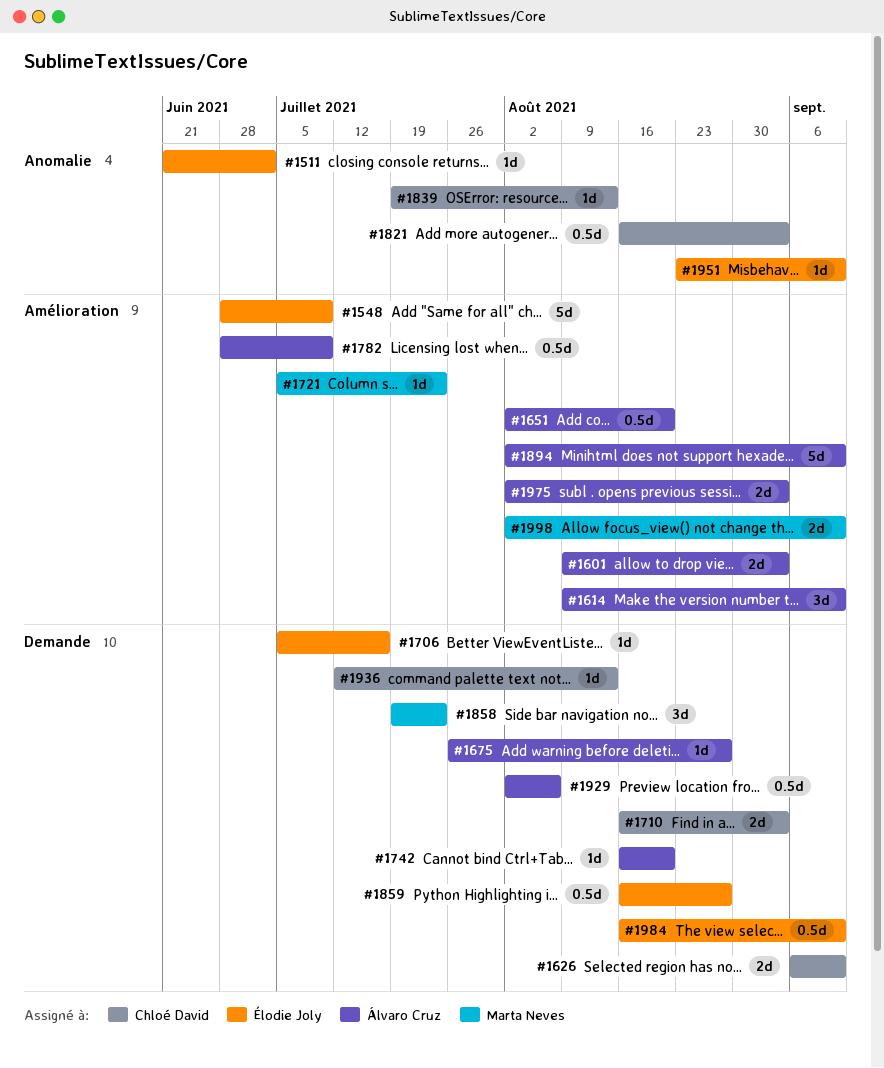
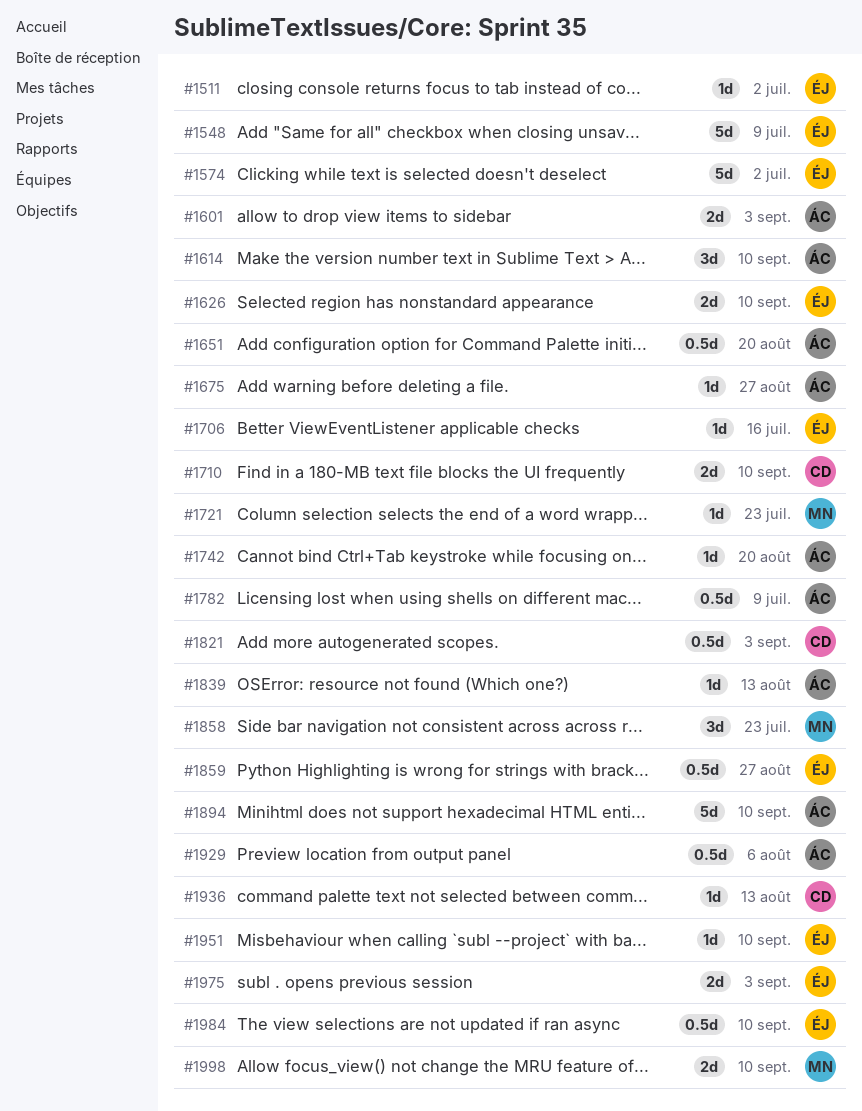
#1574: none -> present
#1626, owner: Chloé David -> Élodie Joly
#1710, due: Sep 3 -> Sep 10
#1839, owner: Chloé David -> Álvaro Cruz
#1975, owner: Álvaro Cruz -> Élodie Joly

